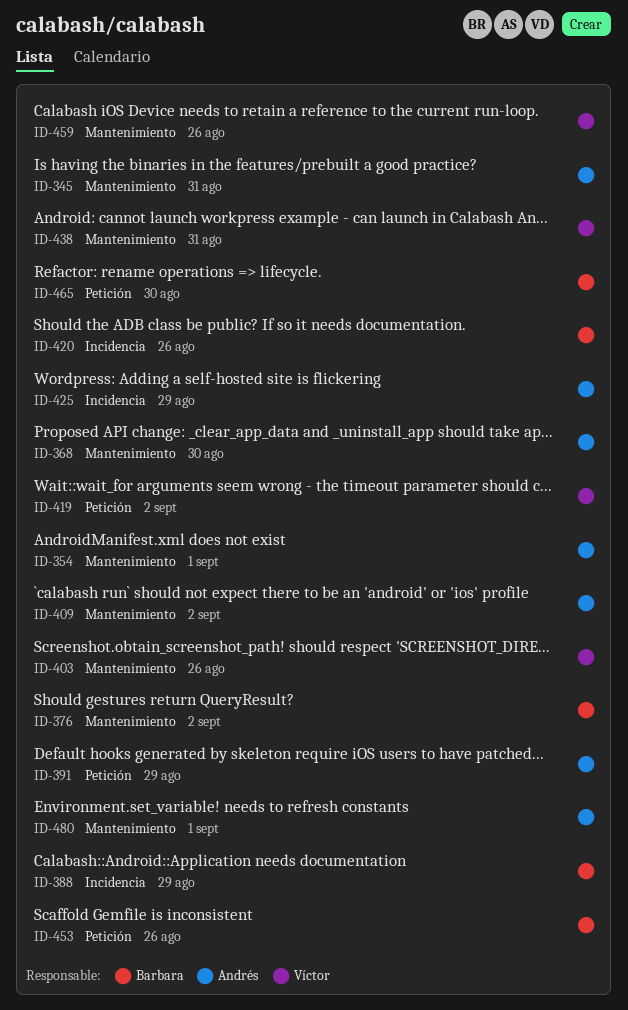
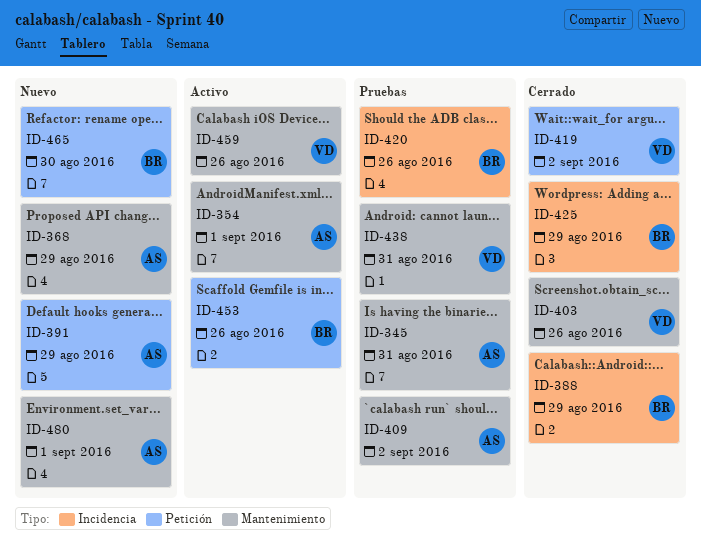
ID-368, due: Aug 30 -> Aug 29
ID-376: present -> none
ID-425, owner: Andrés -> Barbara

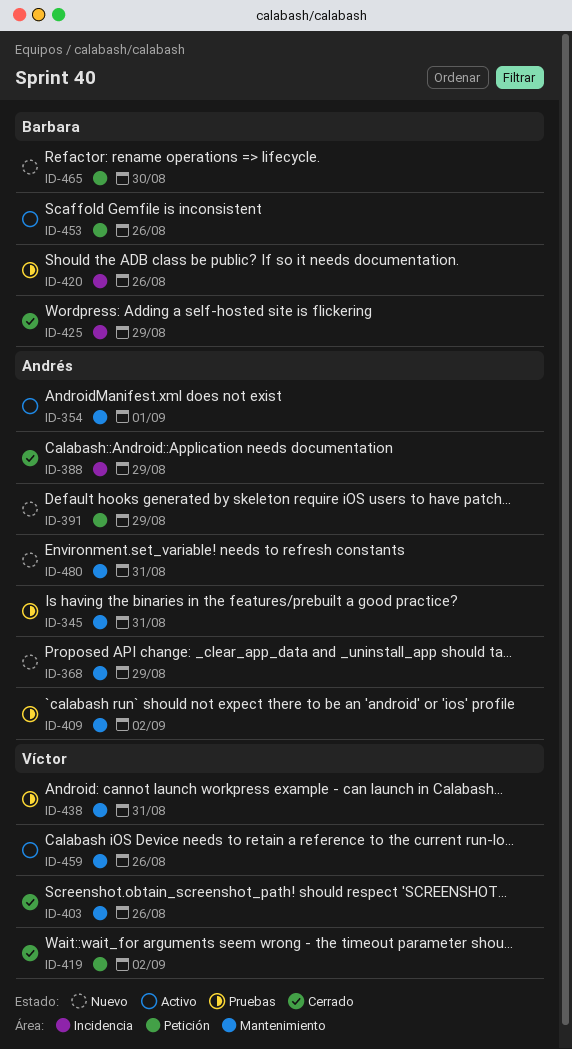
ID-388, owner: Barbara -> Andrés
ID-480, due: Sep 1 -> Aug 31

